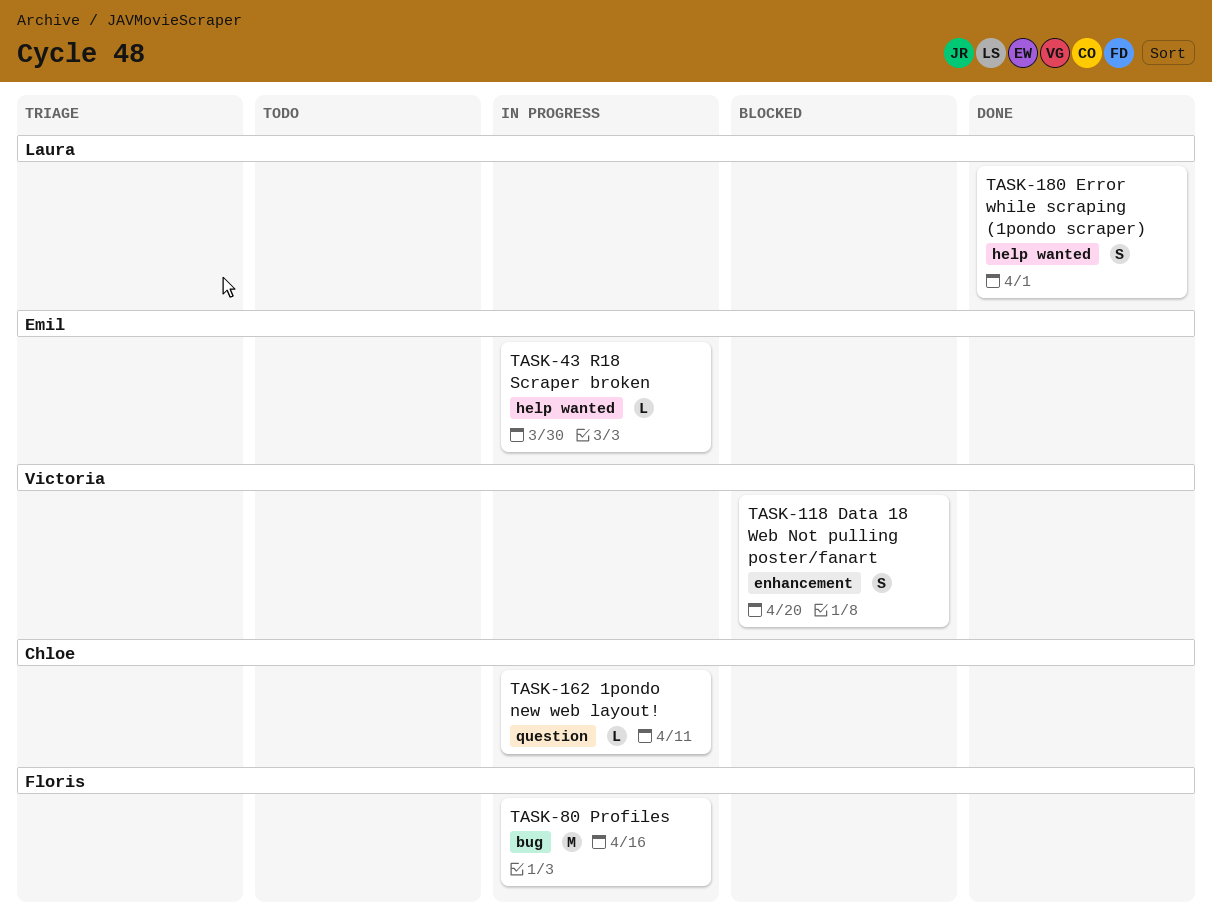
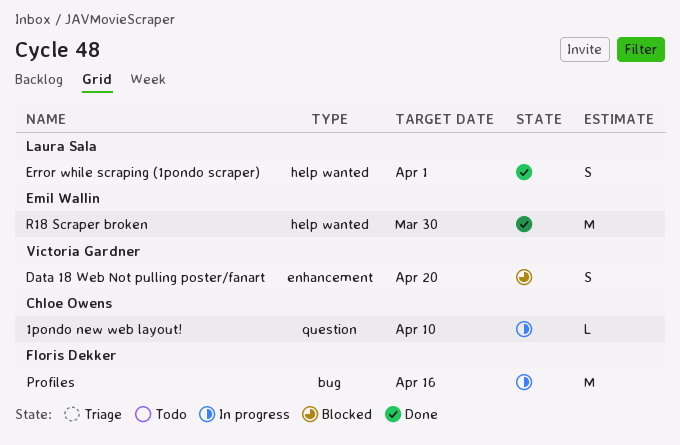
1pondo new web layout!, due: Apr 11 -> Apr 10
R18 Scraper broken, status: In progress -> Done
R18 Scraper broken, estimate: L -> M

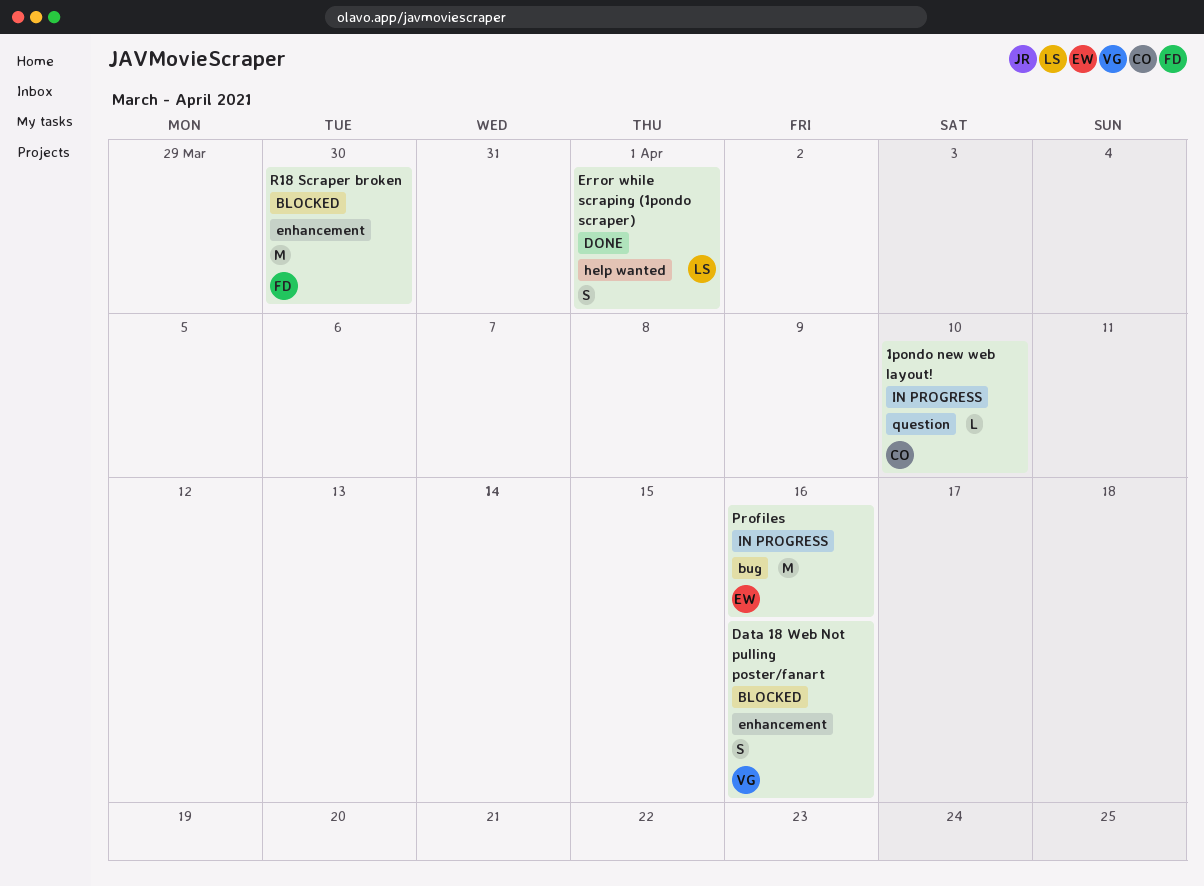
Data 18 Web Not pulling poster/fanart, due: Apr 20 -> Apr 16
Profiles, owner: Floris Dekker -> Emil Wallin
R18 Scraper broken, status: Done -> Blocked
R18 Scraper broken, owner: Emil Wallin -> Floris Dekker
R18 Scraper broken, label: help wanted -> enhancement

